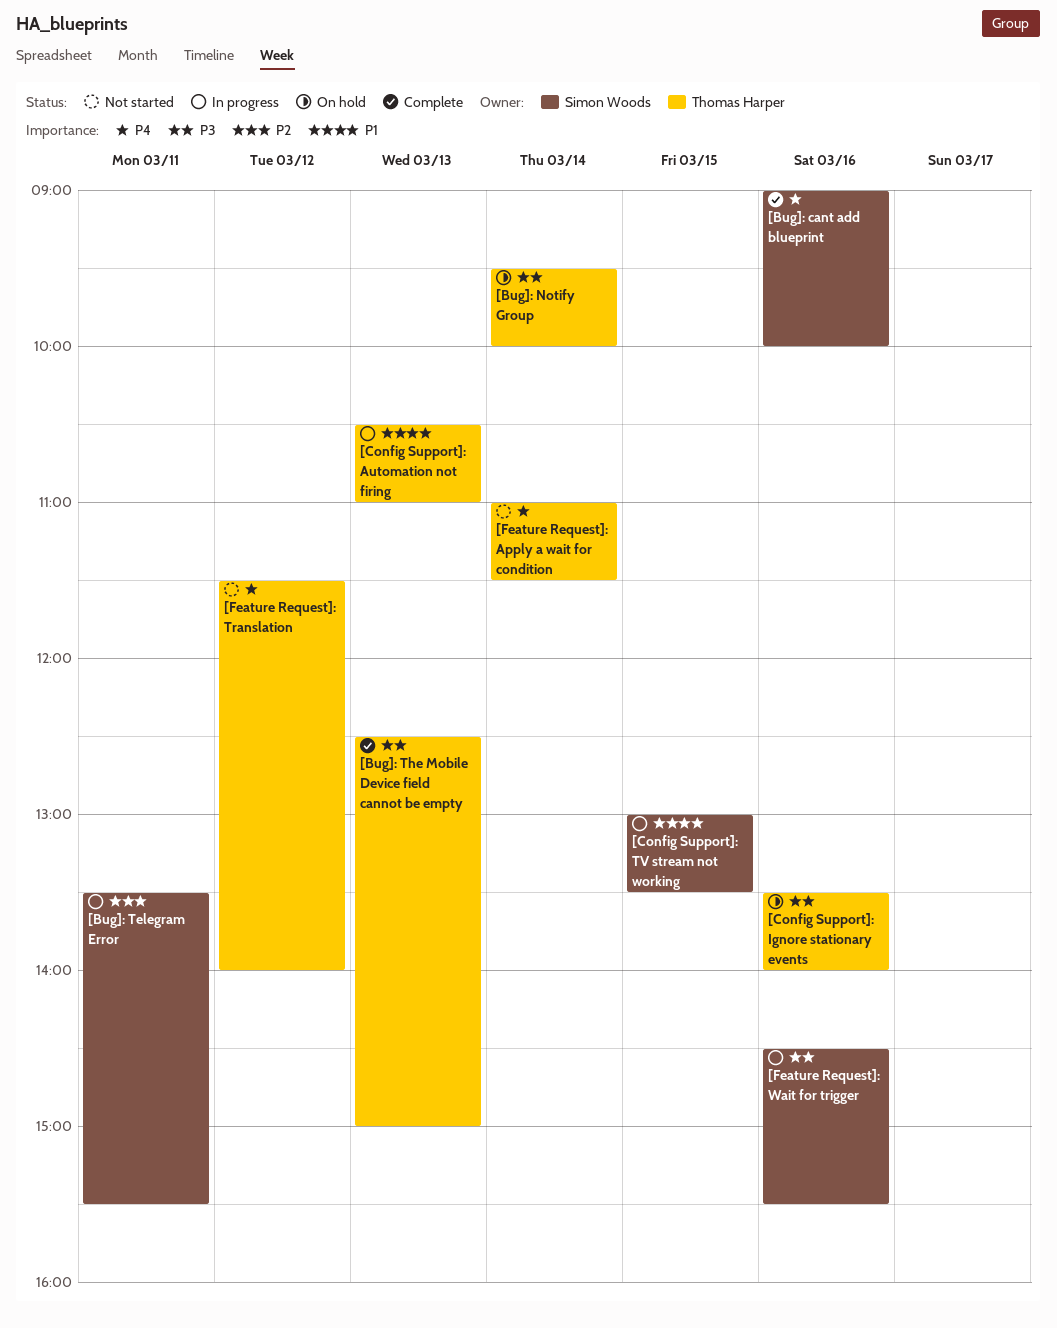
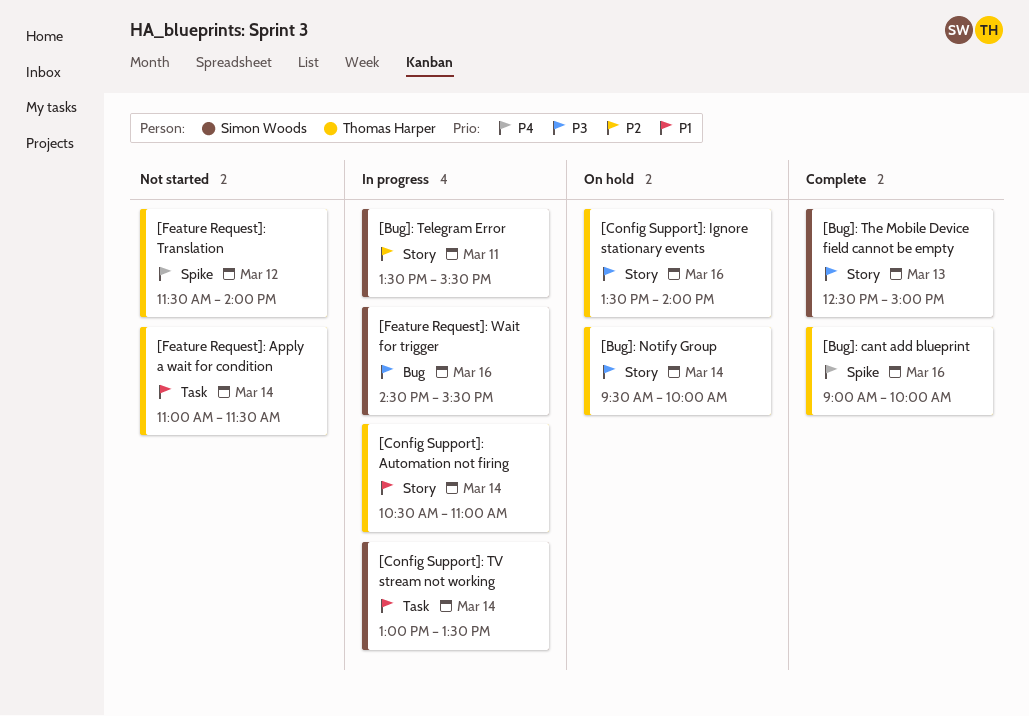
[Bug]: cant add blueprint, owner: Simon Woods -> Thomas Harper
[Bug]: The Mobile Device field cannot be empty, owner: Thomas Harper -> Simon Woods
[Config Support]: Automation not firing, day: Mar 13 -> Mar 14
[Config Support]: TV stream not working, day: Mar 15 -> Mar 14
[Feature Request]: Apply a wait for condition, priority: P4 -> P1

